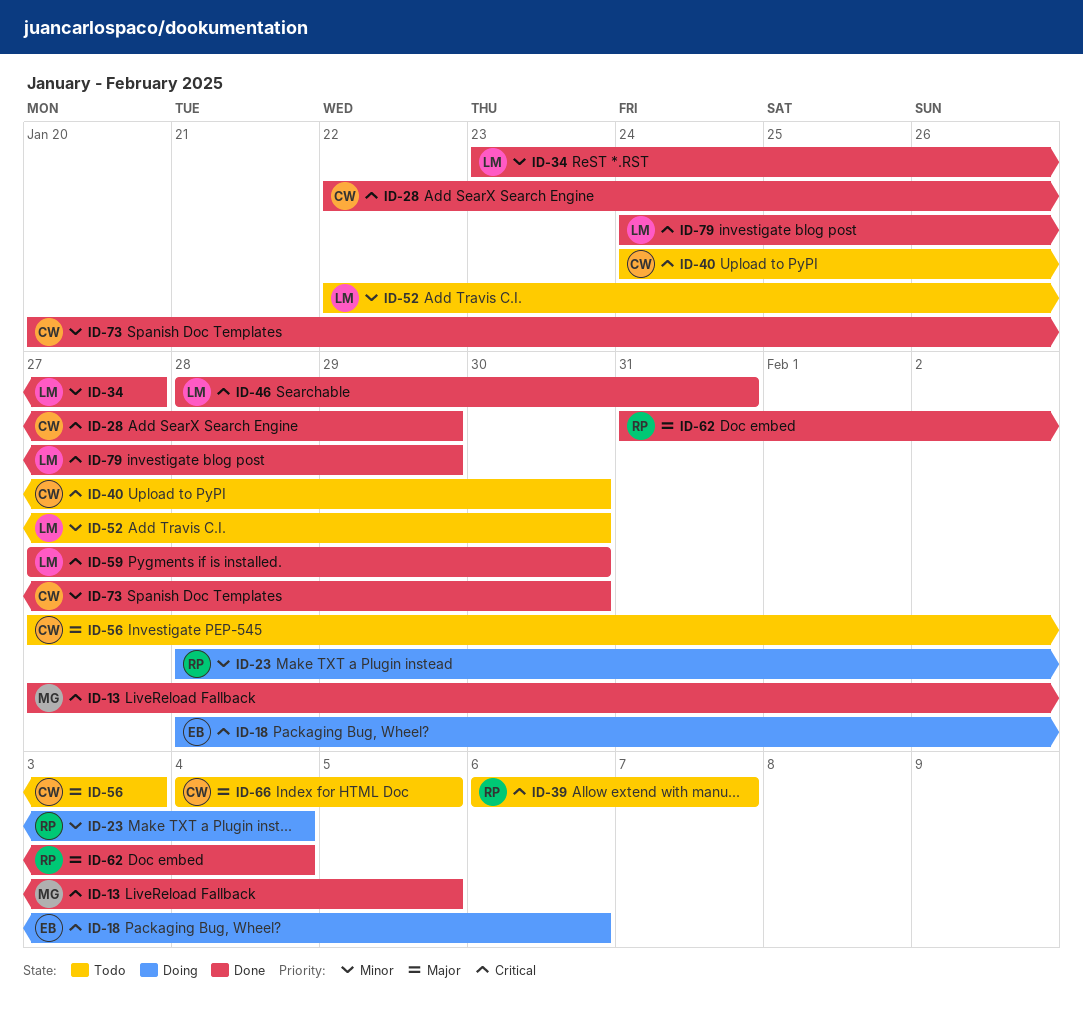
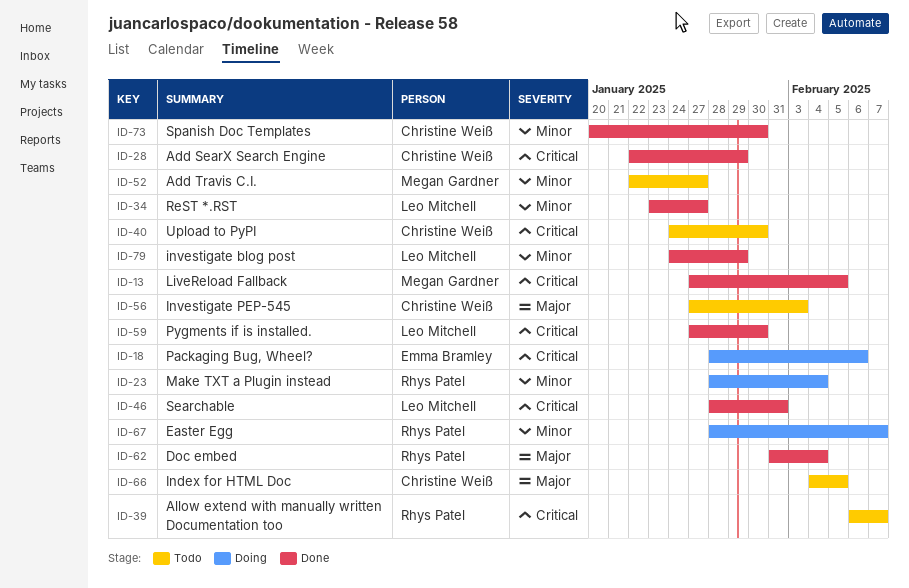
ID-52, owner: Leo Mitchell -> Megan Gardner
ID-52, due: Jan 30 -> Jan 27
ID-67: none -> present
ID-79, priority: Critical -> Minor

